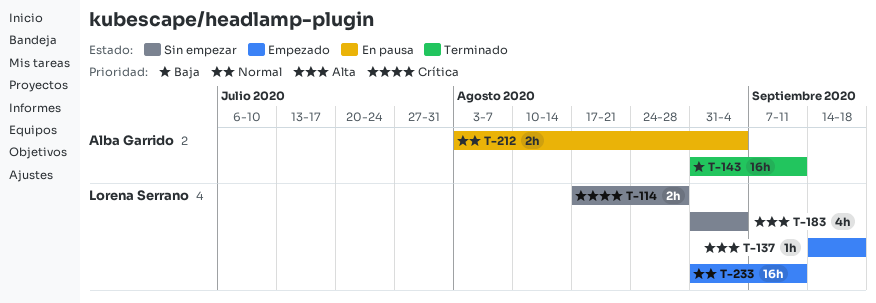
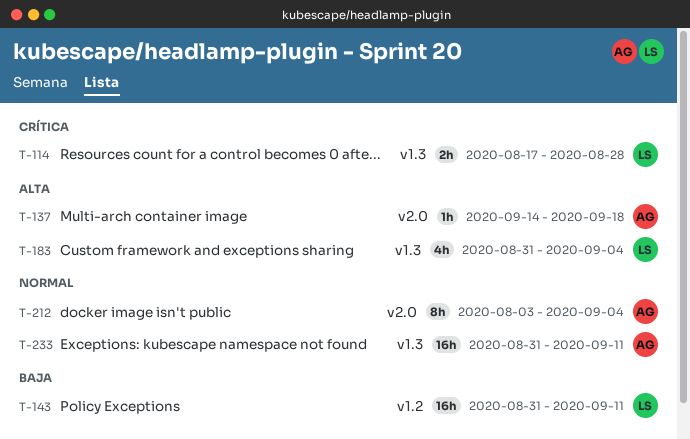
T-137, owner: Lorena Serrano -> Alba Garrido
T-143, owner: Alba Garrido -> Lorena Serrano
T-212, estimate: 2h -> 8h
T-233, owner: Lorena Serrano -> Alba Garrido

